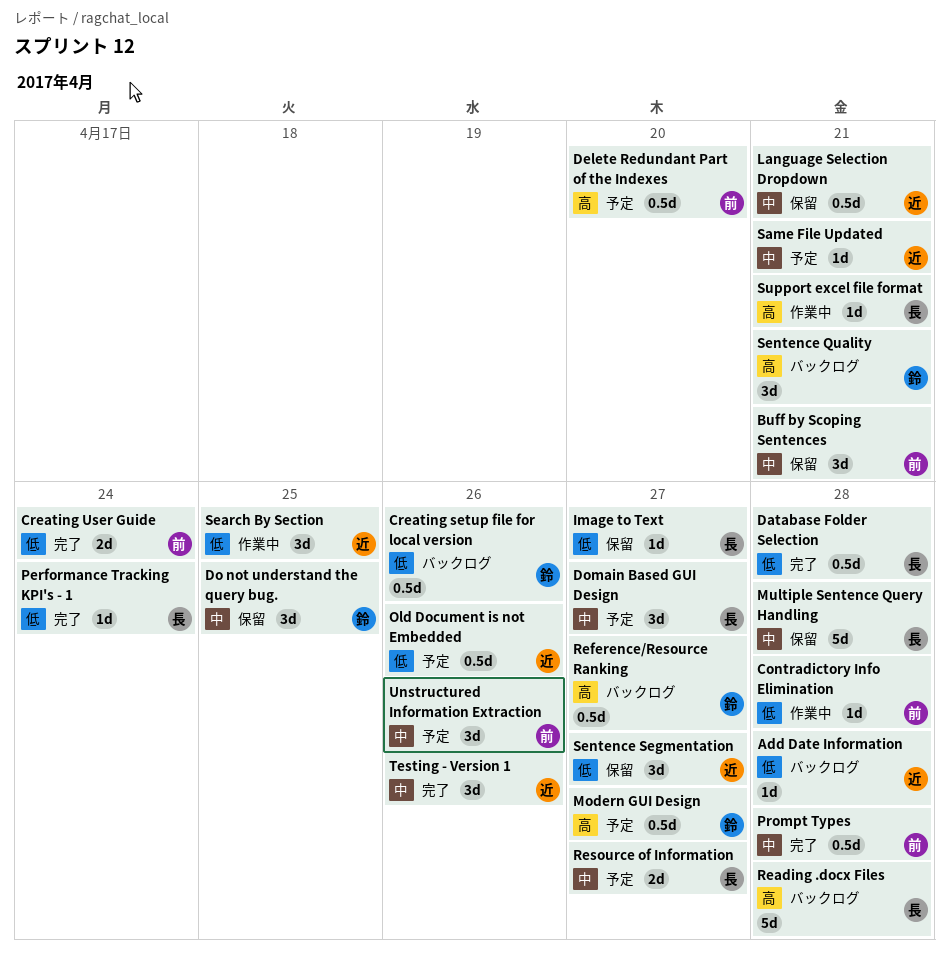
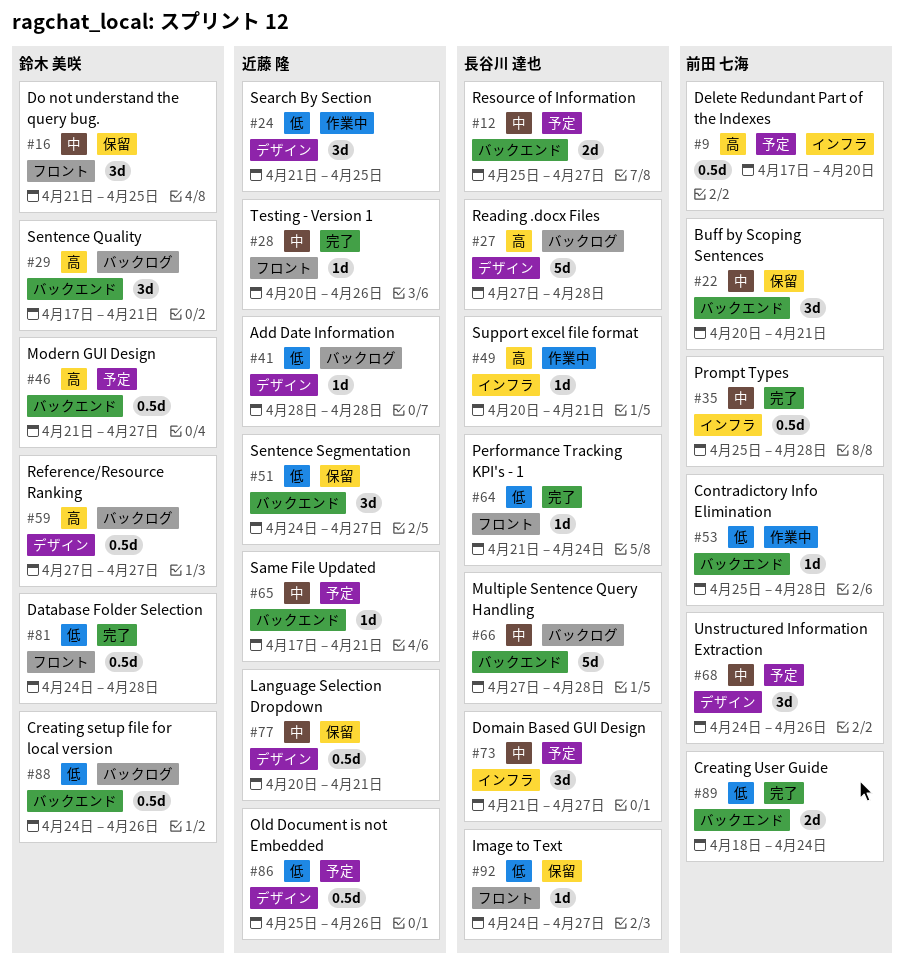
Database Folder Selection, owner: 長谷川 達也 -> 鈴木 美咲
Multiple Sentence Query Handling, status: 保留 -> バックログ
Testing - Version 1, estimate: 3d -> 1d

